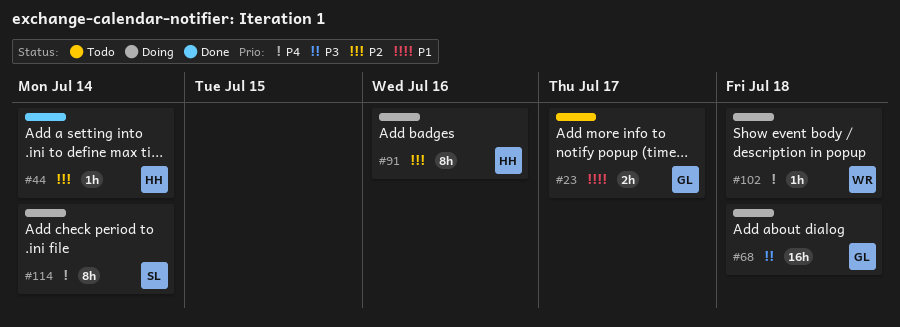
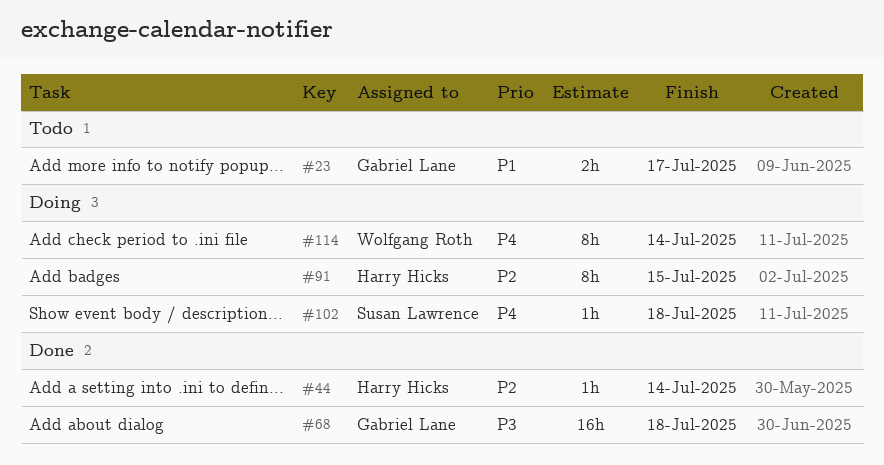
#68, status: Doing -> Done
#91, due: Jul 16 -> Jul 15
#102, owner: Wolfgang Roth -> Susan Lawrence
#114, owner: Susan Lawrence -> Wolfgang Roth

